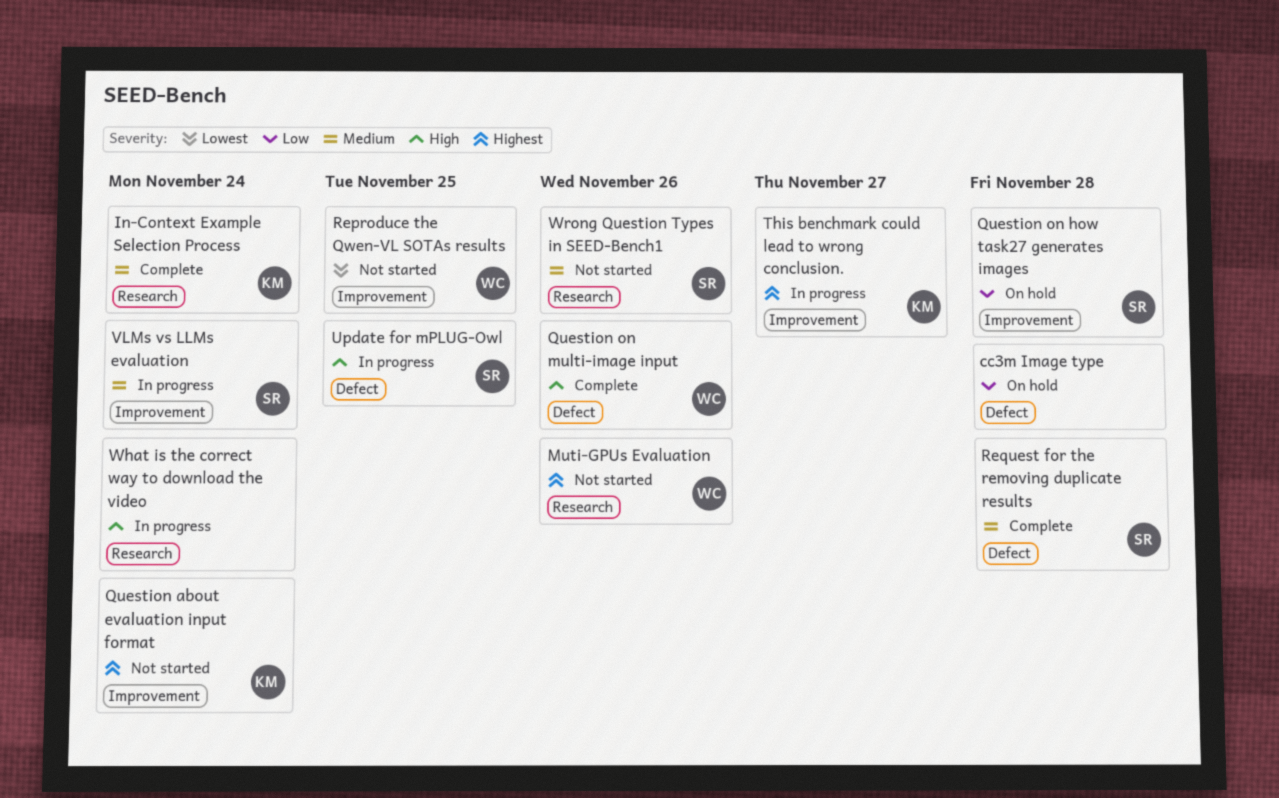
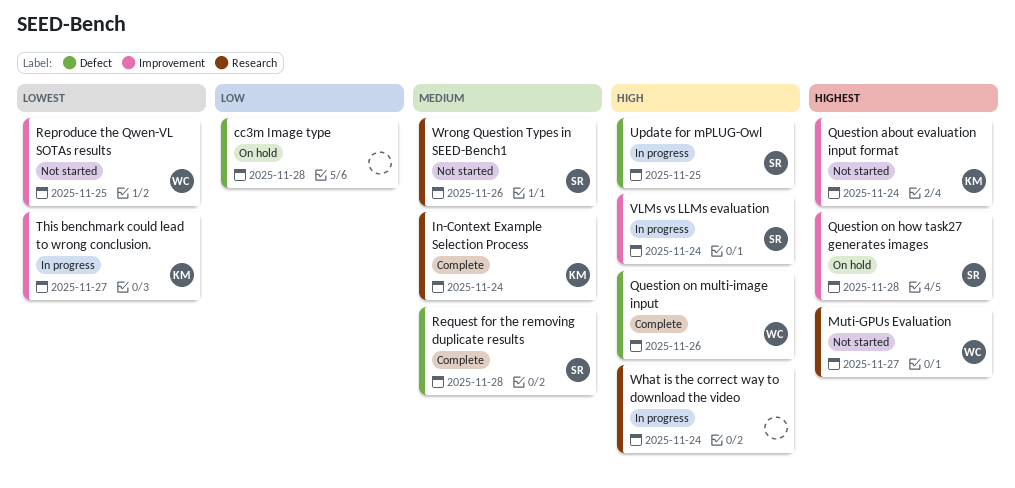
Muti-GPUs Evaluation, due: Nov 26 -> Nov 27
Question on how task27 generates images, priority: Low -> Highest
This benchmark could lead to wrong conclusion., priority: Highest -> Lowest
VLMs vs LLMs evaluation, priority: Medium -> High

